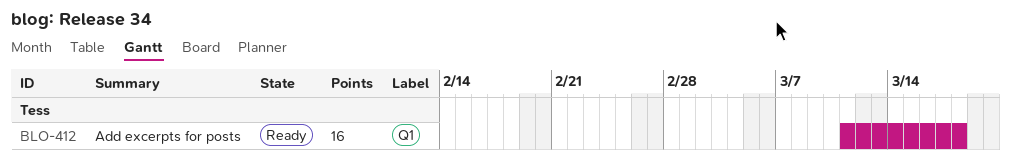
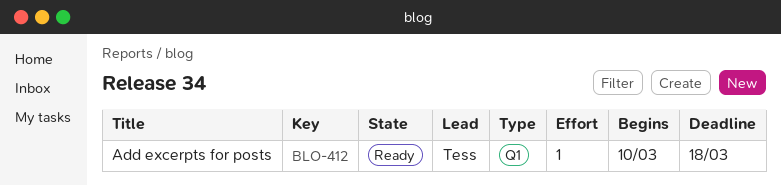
BLO-412, estimate: 16 -> 1
BLO-412, start: Mar 11 -> Mar 10

